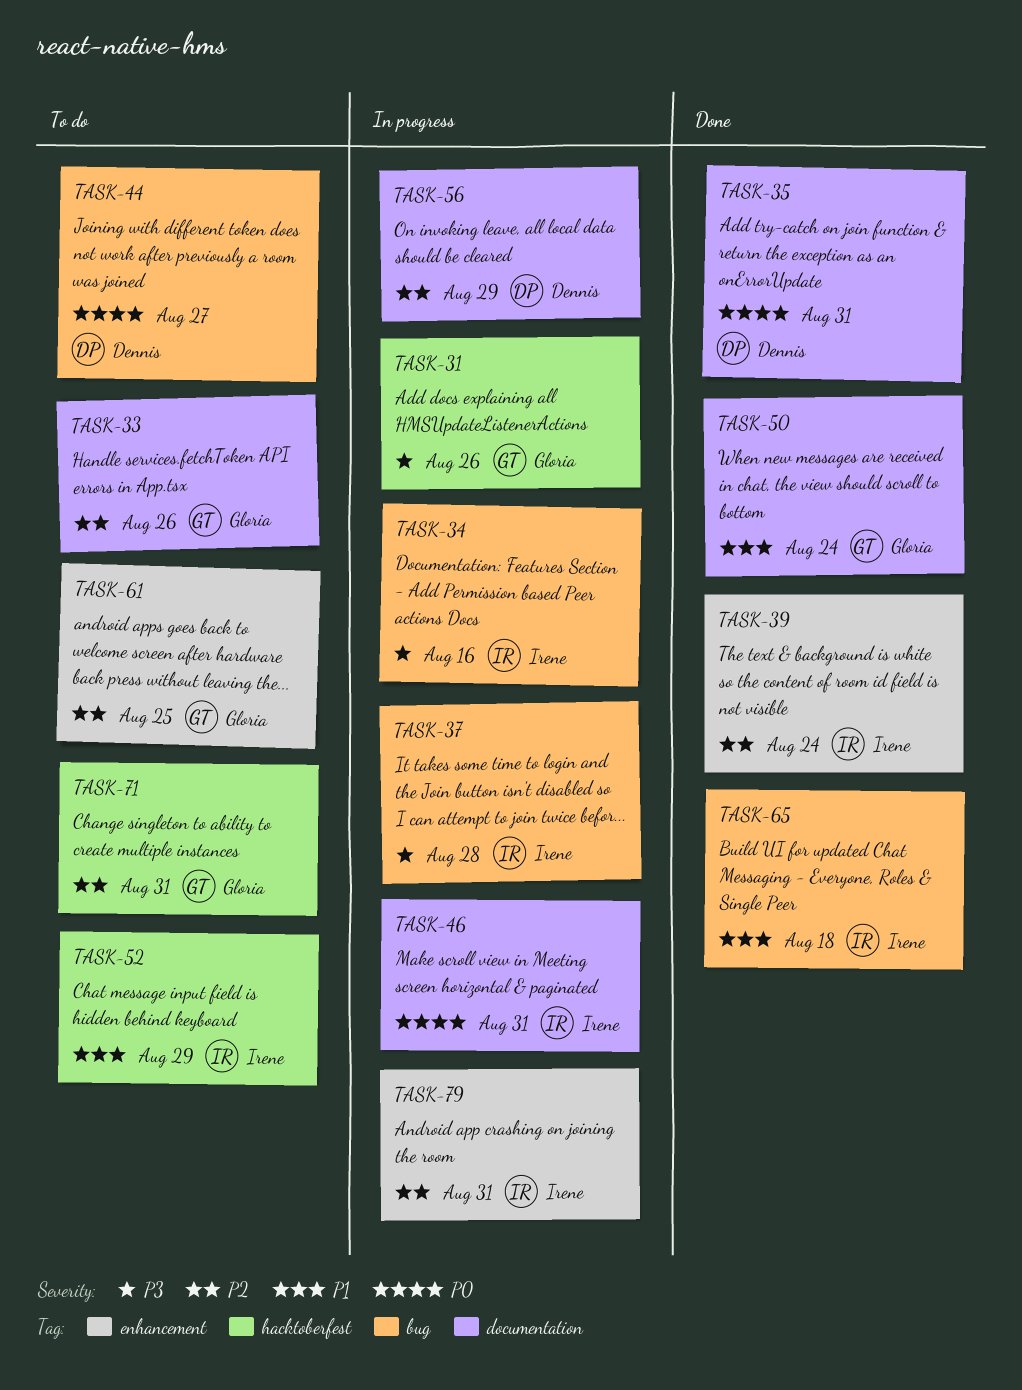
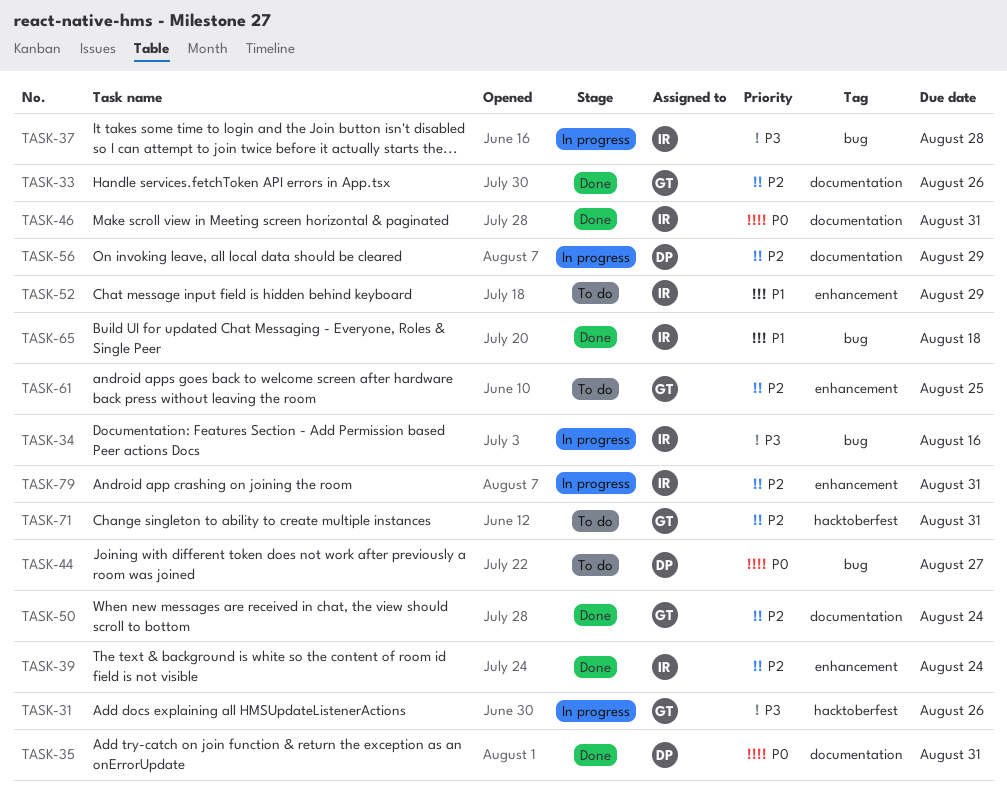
TASK-33, status: To do -> Done
TASK-46, status: In progress -> Done
TASK-50, priority: P1 -> P2
TASK-52, label: hacktoberfest -> enhancement

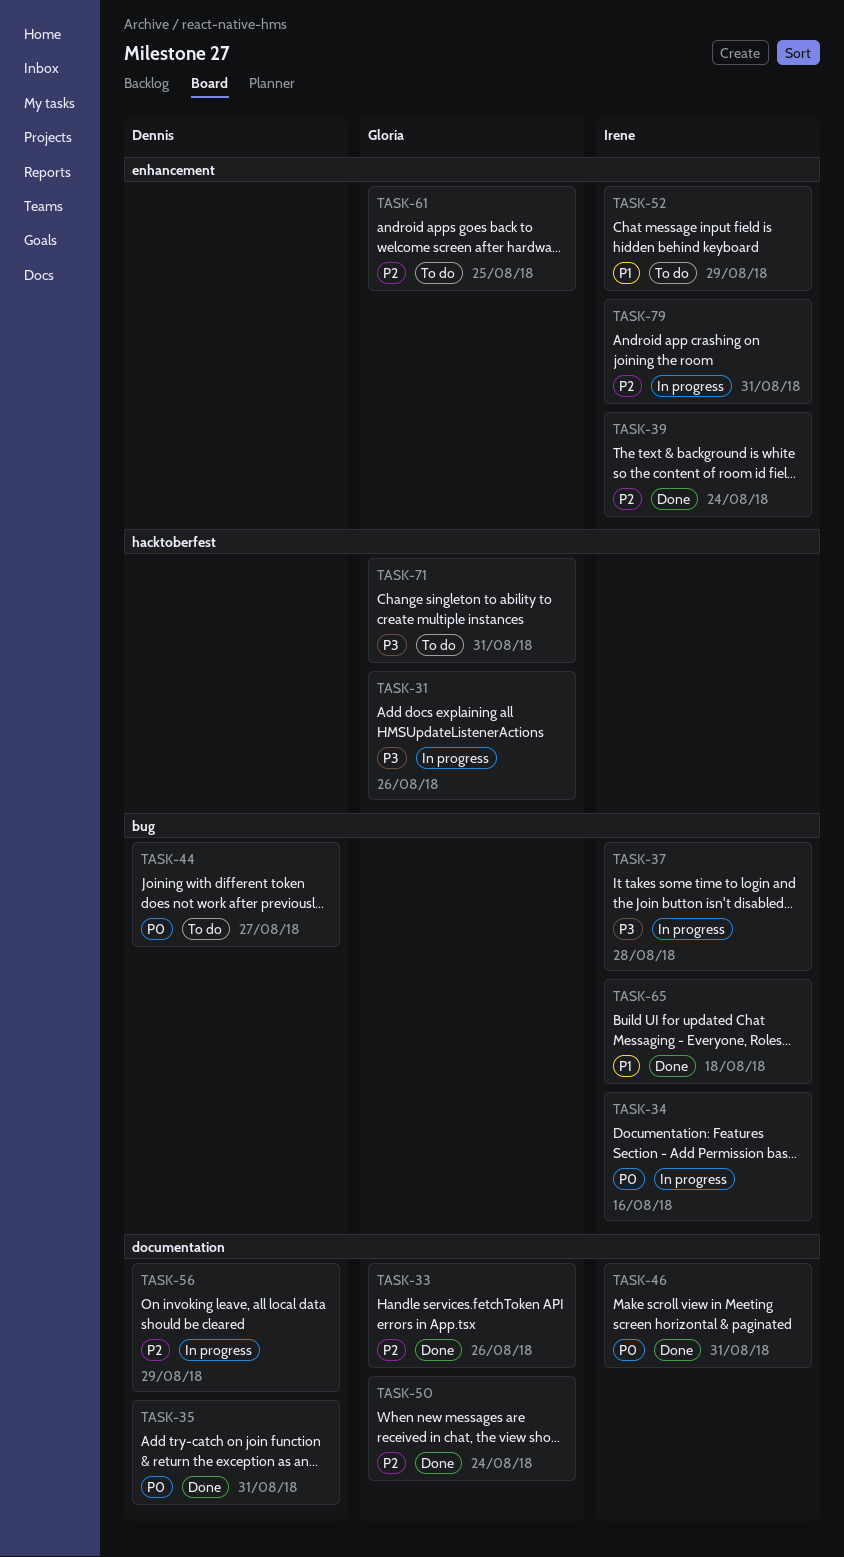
TASK-34, priority: P3 -> P0
TASK-71, priority: P2 -> P3

